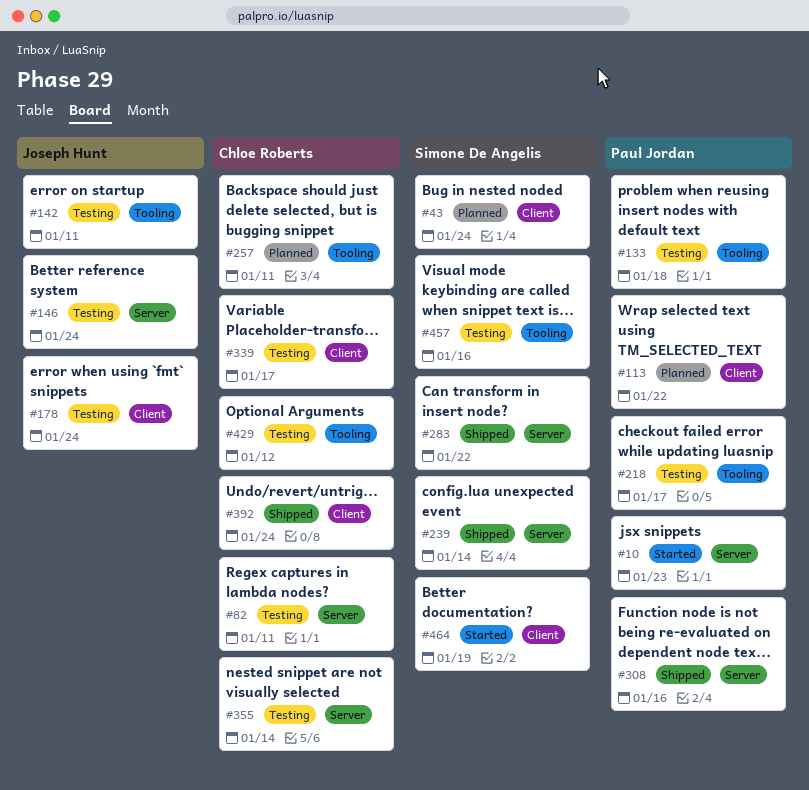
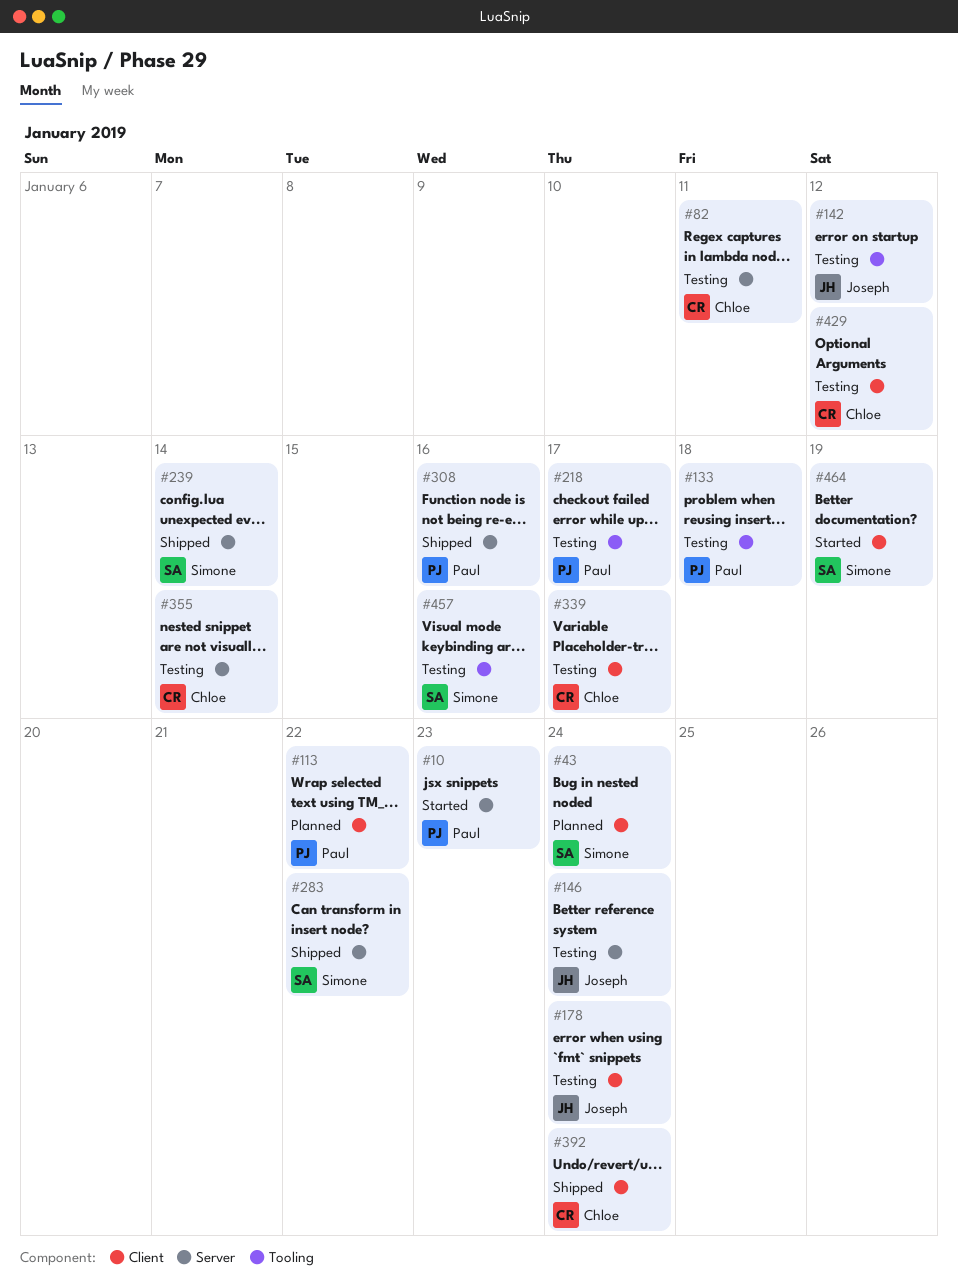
#142, due: Jan 11 -> Jan 12
#257: present -> none
#429, label: Tooling -> Client

